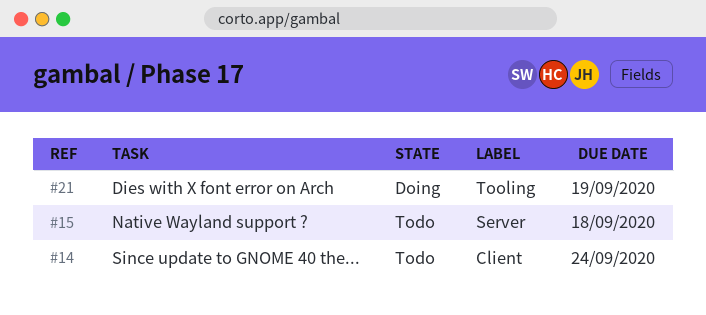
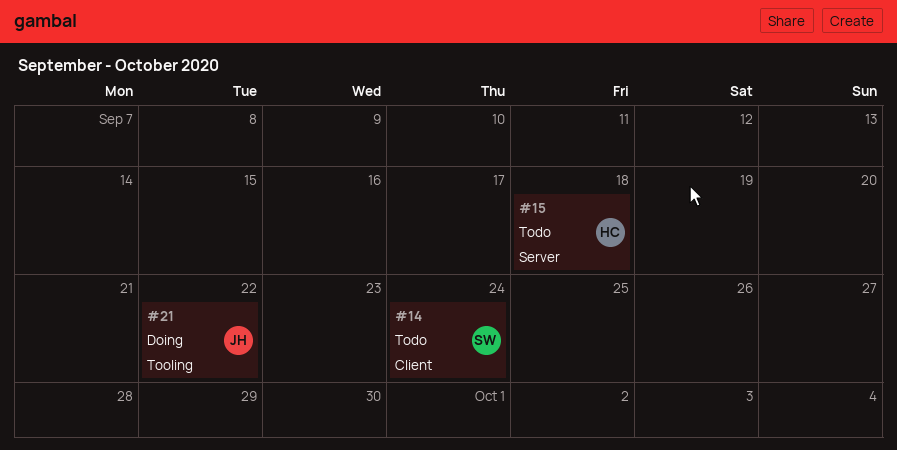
#21, due: Sep 19 -> Sep 22

